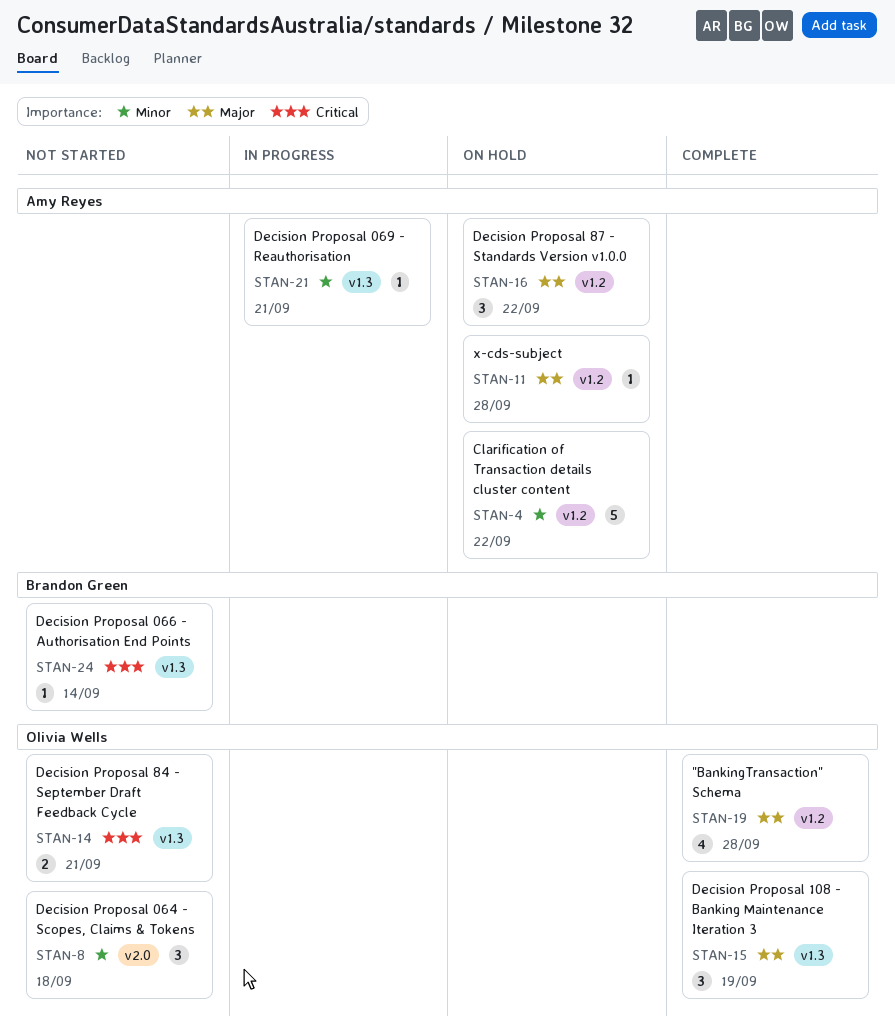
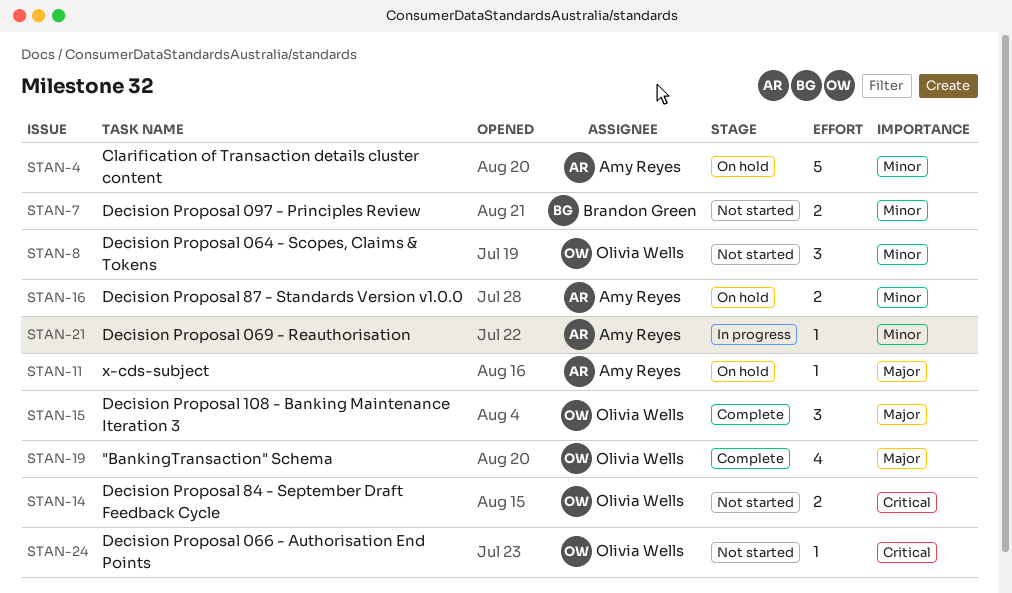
STAN-7: none -> present
STAN-16, priority: Major -> Minor
STAN-16, estimate: 3 -> 2
STAN-24, owner: Brandon Green -> Olivia Wells

